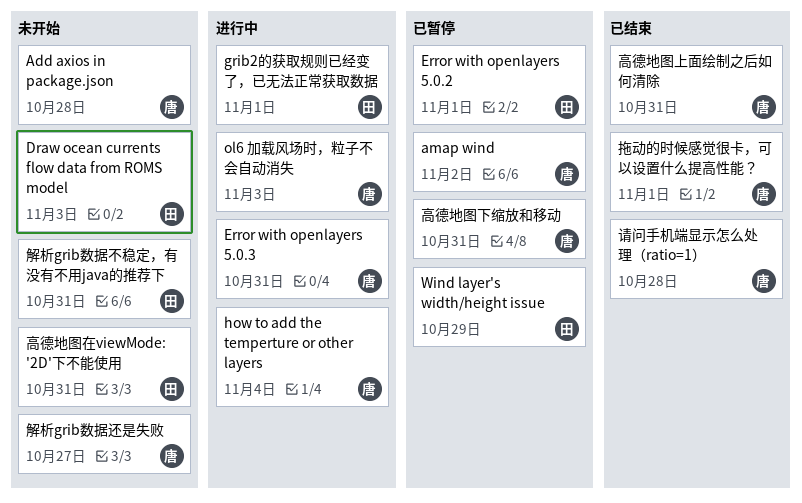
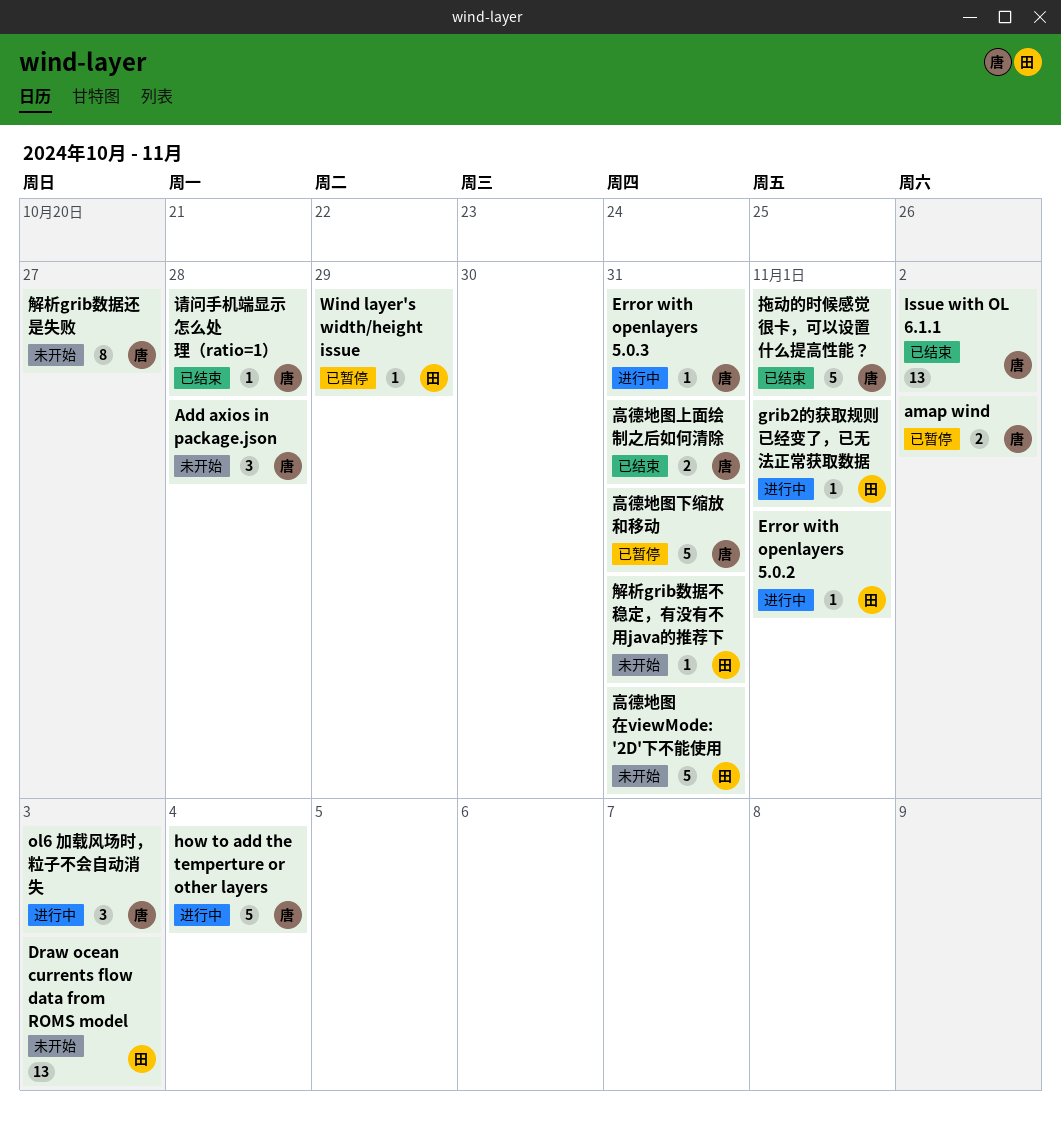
Error with openlayers 5.0.2, status: 已暂停 -> 进行中
Issue with OL 6.1.1: none -> present

